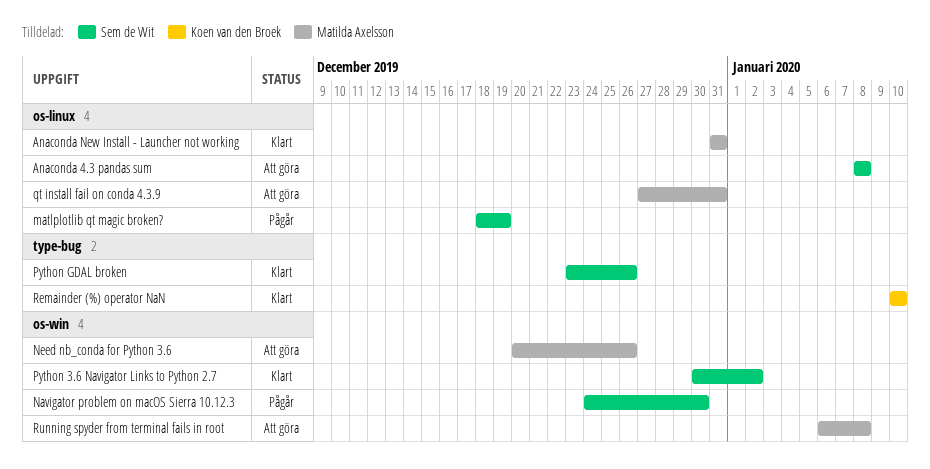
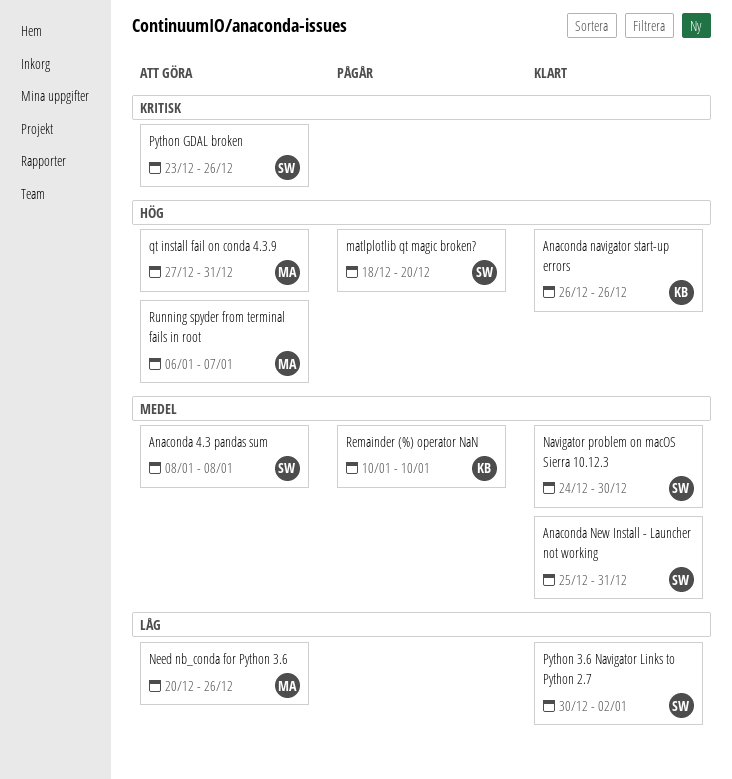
Anaconda navigator start-up errors: none -> present
Anaconda New Install - Launcher not working, owner: Matilda Axelsson -> Sem de Wit
Anaconda New Install - Launcher not working, start: Dec 31 -> Dec 25
matlplotlib qt magic broken?, due: Dec 19 -> Dec 20
Navigator problem on macOS Sierra 10.12.3, status: Pågår -> Klart
Python GDAL broken, status: Klart -> Att göra
Remainder (%) operator NaN, status: Klart -> Pågår
Running spyder from terminal fails in root, due: Jan 8 -> Jan 7

